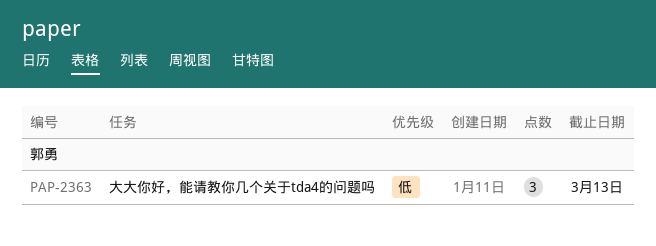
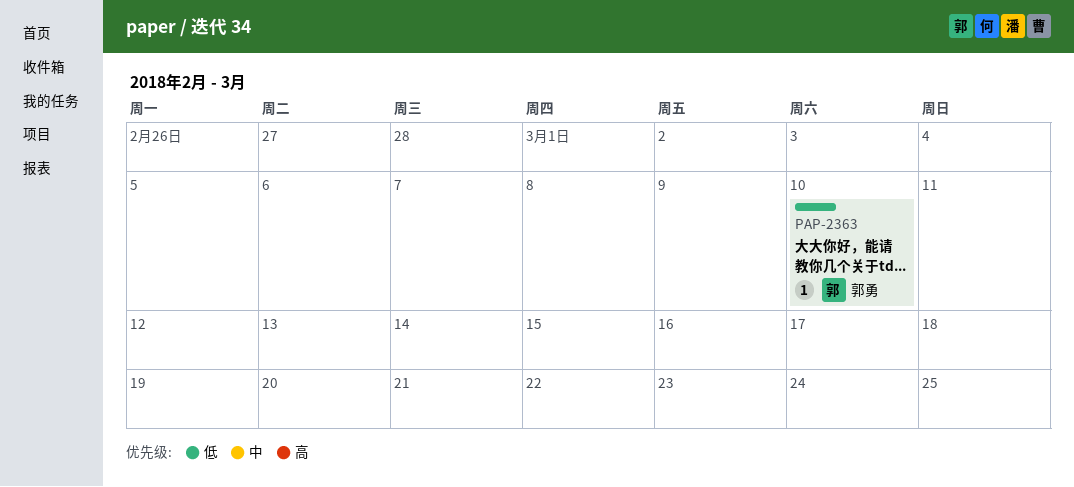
PAP-2363, estimate: 3 -> 1
PAP-2363, due: Mar 13 -> Mar 10

